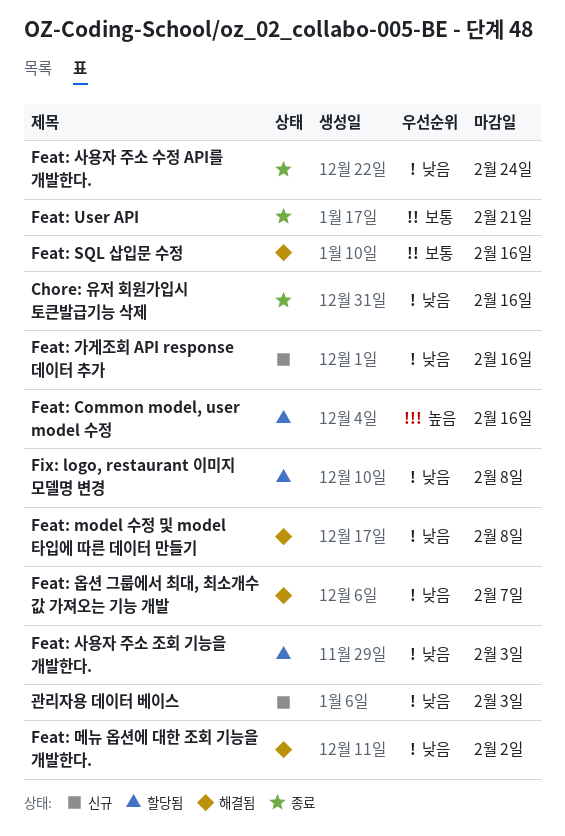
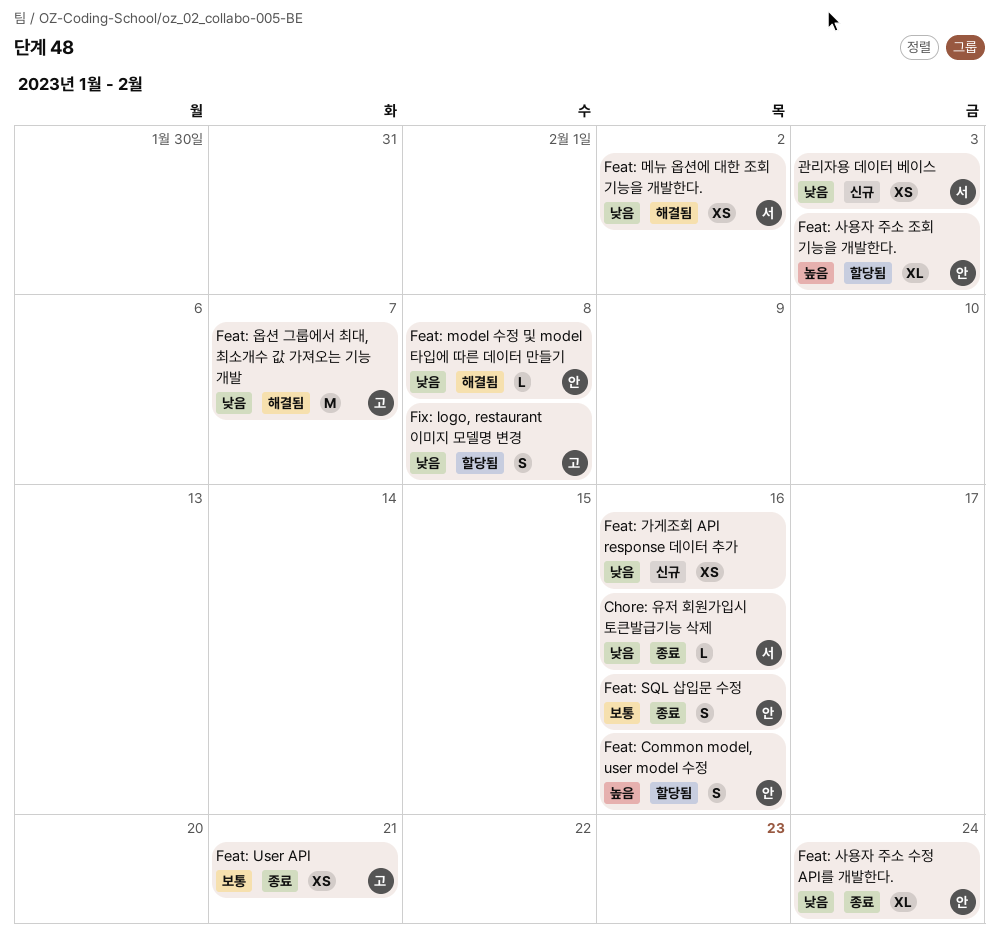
Feat: SQL 삽입문 수정, status: 해결됨 -> 종료
Feat: 사용자 주소 조회 기능을 개발한다., priority: 낮음 -> 높음

